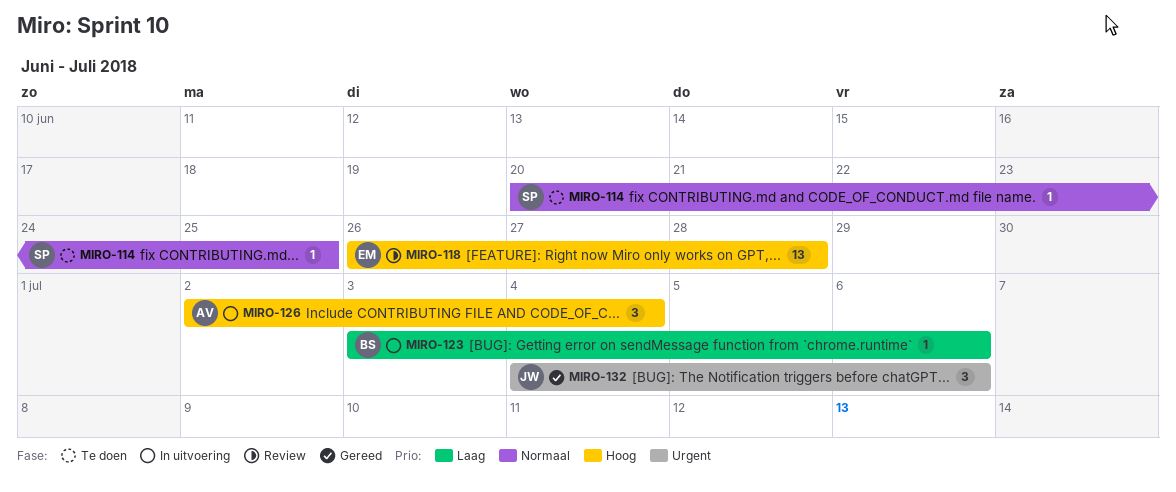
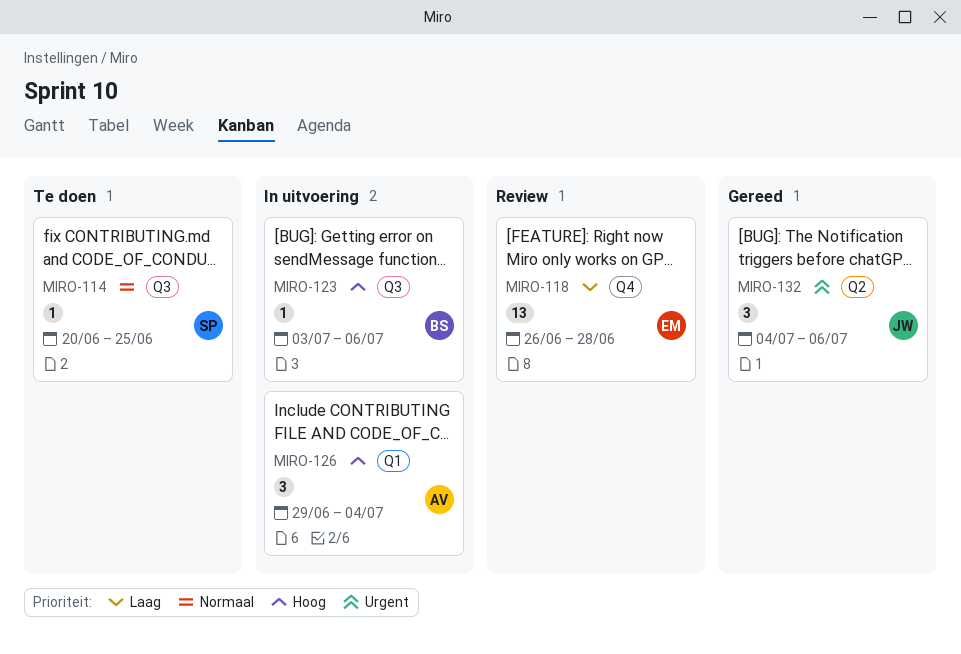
MIRO-118, priority: Hoog -> Laag
MIRO-123, priority: Laag -> Hoog
MIRO-126, start: Jul 2 -> Jun 29

